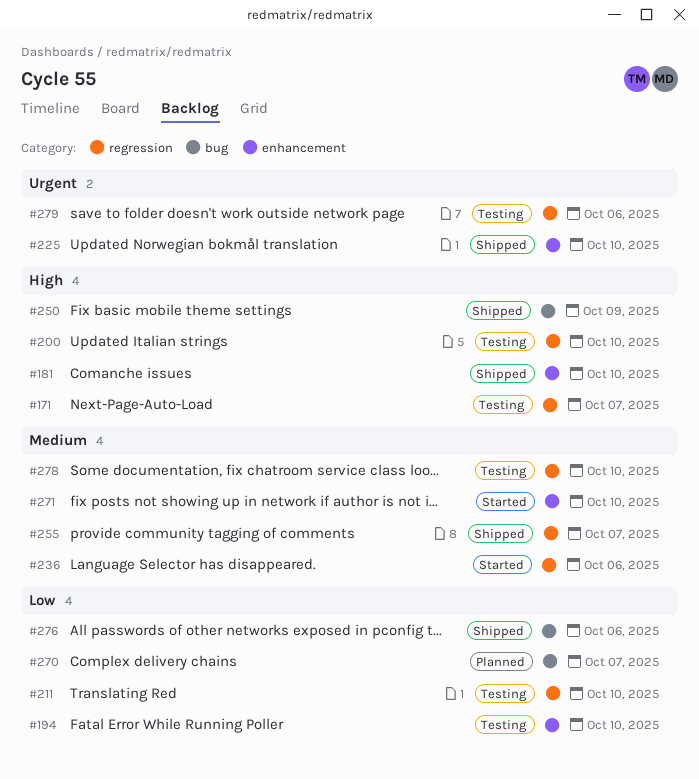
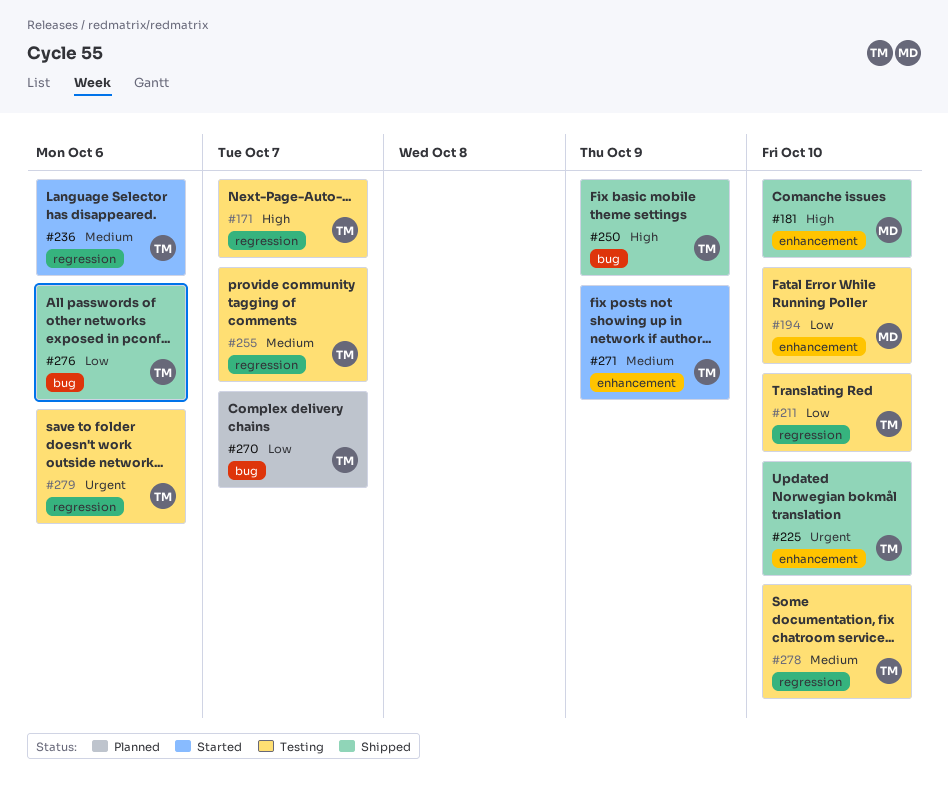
#200: present -> none
#255, status: Shipped -> Testing
#271, due: Oct 10 -> Oct 9

